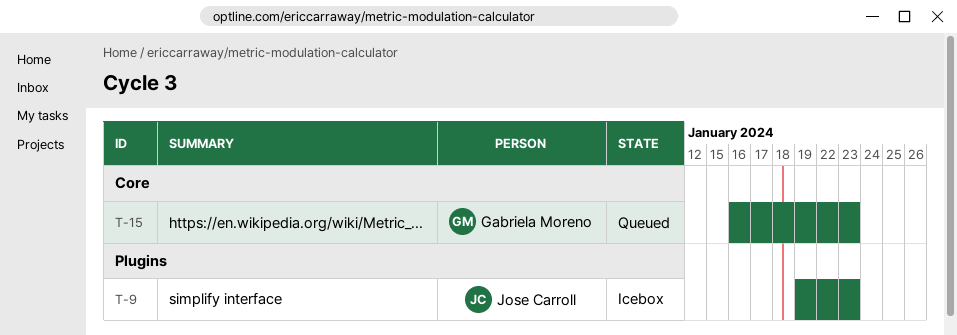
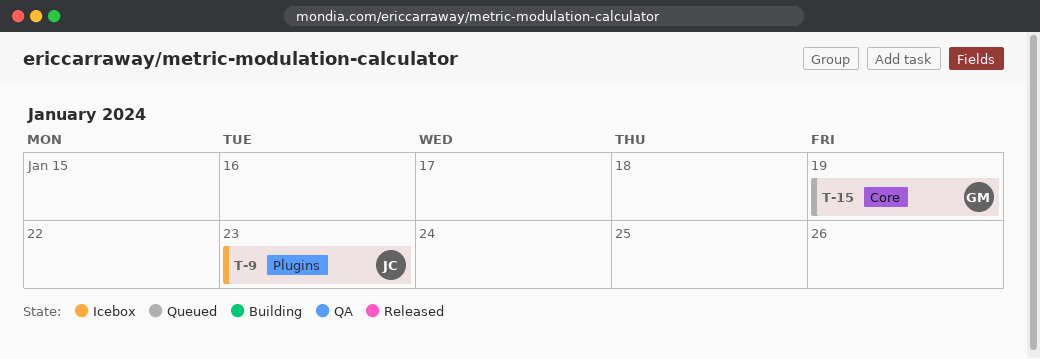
T-15, due: Jan 23 -> Jan 19

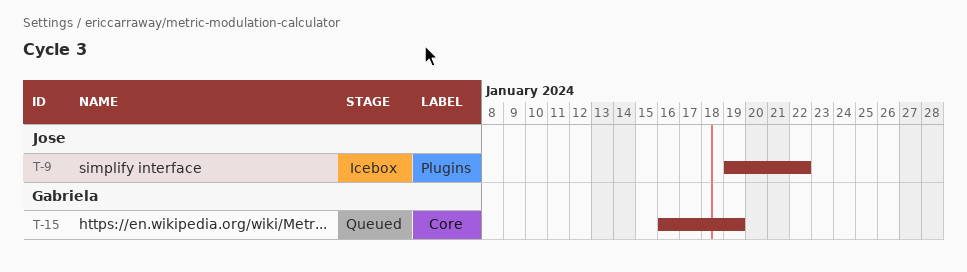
T-9, due: Jan 23 -> Jan 22

